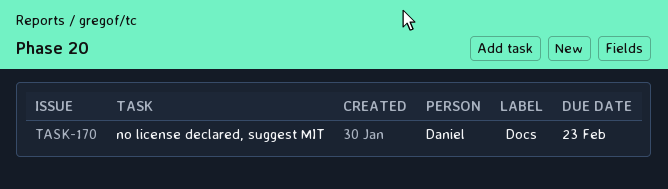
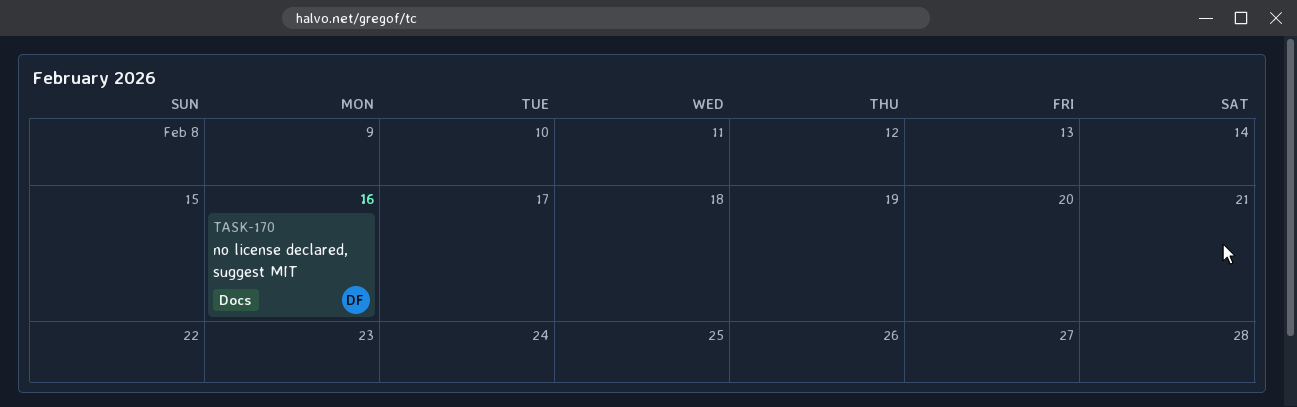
TASK-170, due: Feb 23 -> Feb 16

